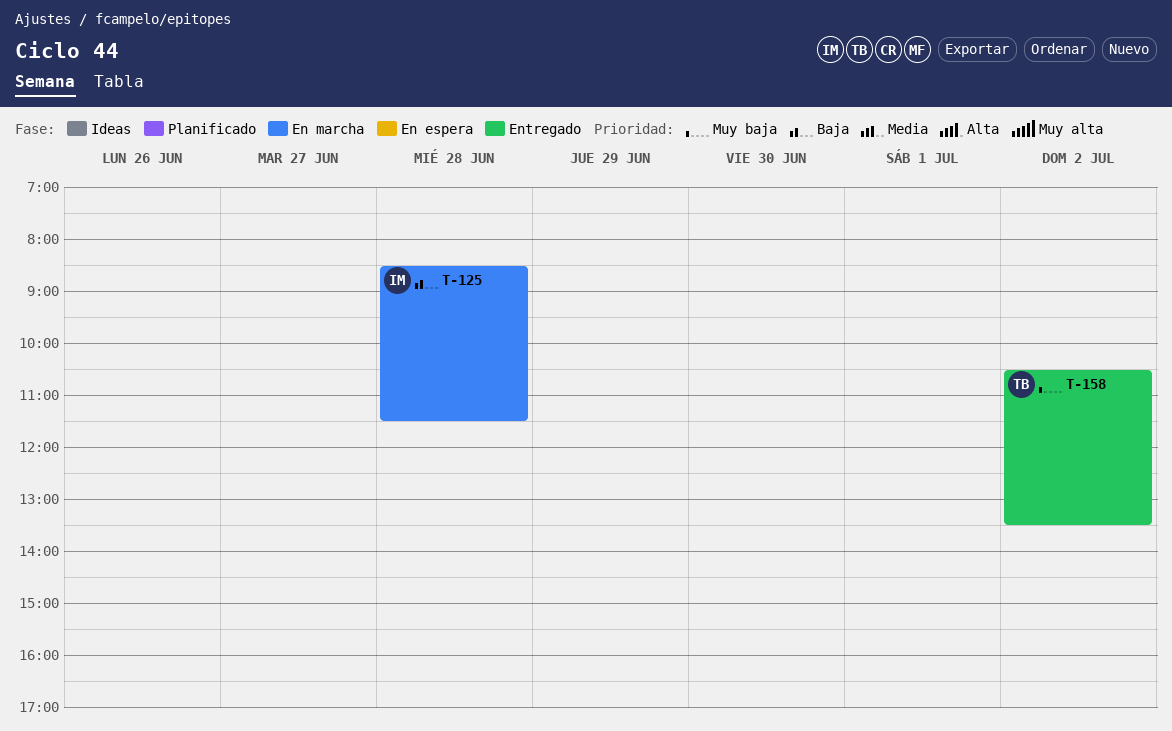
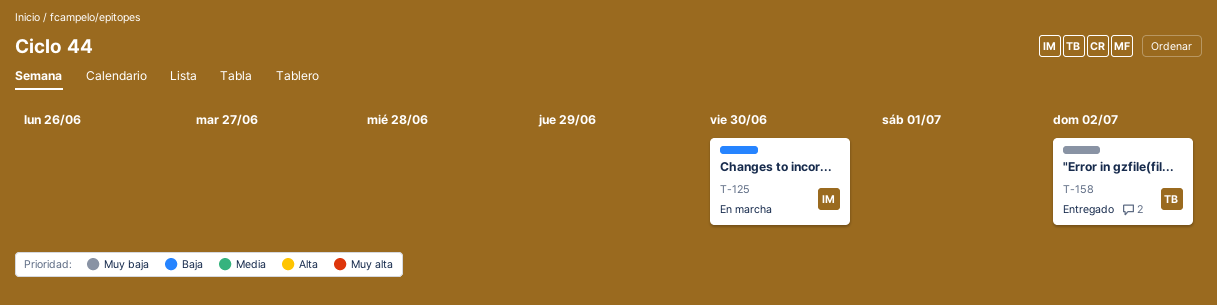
T-125, day: Jun 28 -> Jun 30

